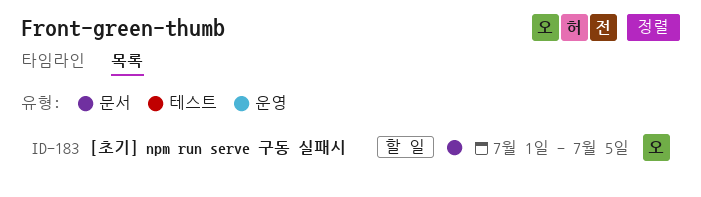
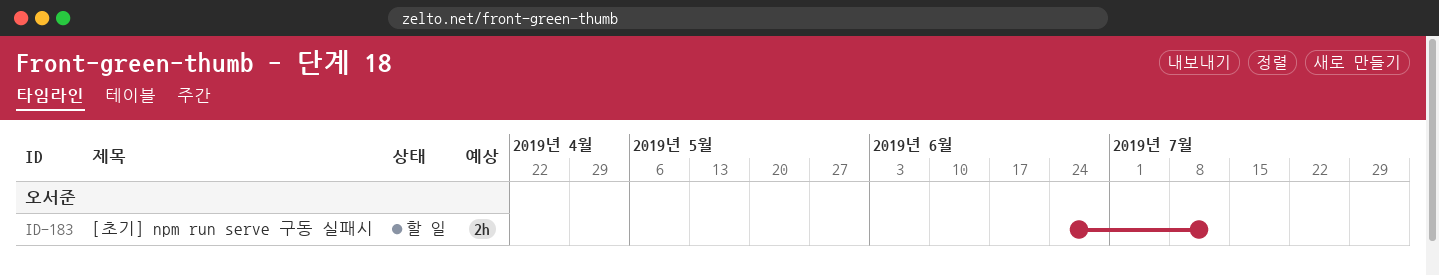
ID-183, start: Jul 1 -> Jun 24
ID-183, due: Jul 5 -> Jul 12

